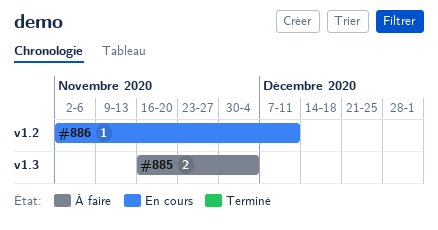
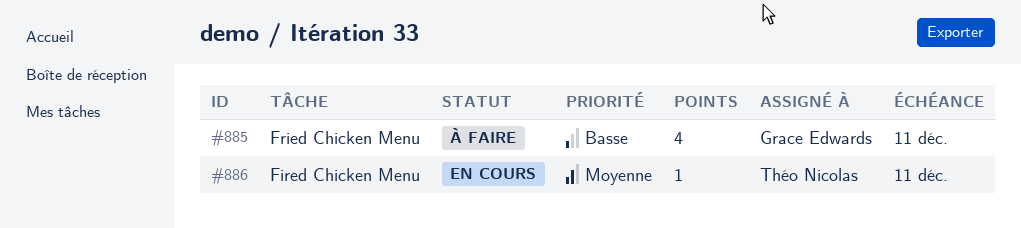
#885, estimate: 2 -> 4
#885, due: Dec 4 -> Dec 11

